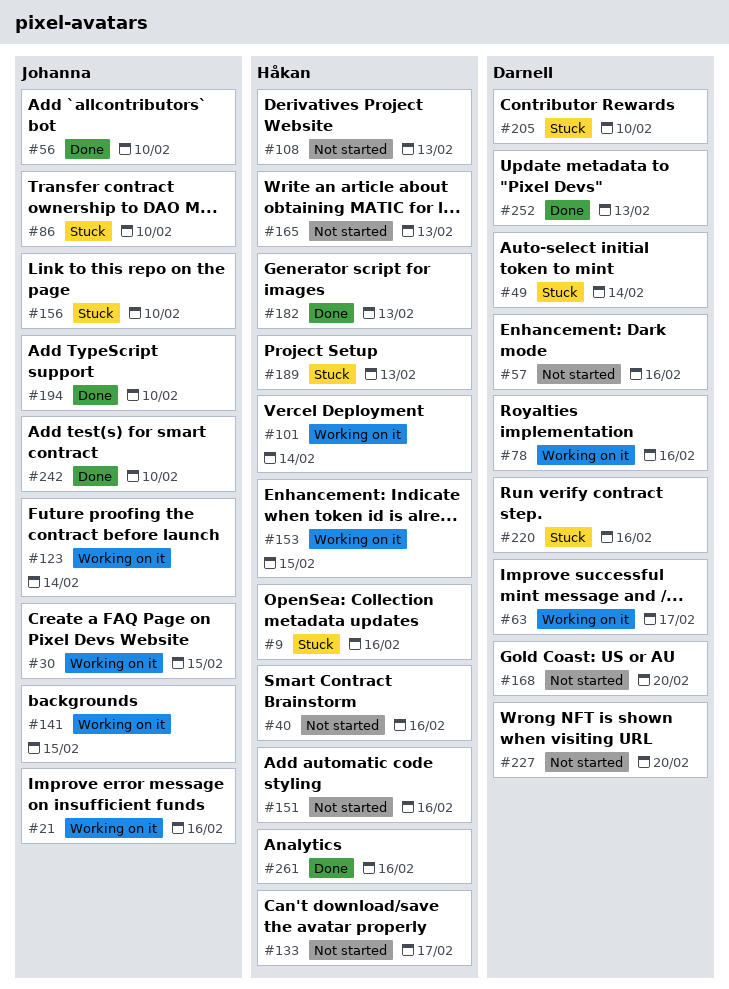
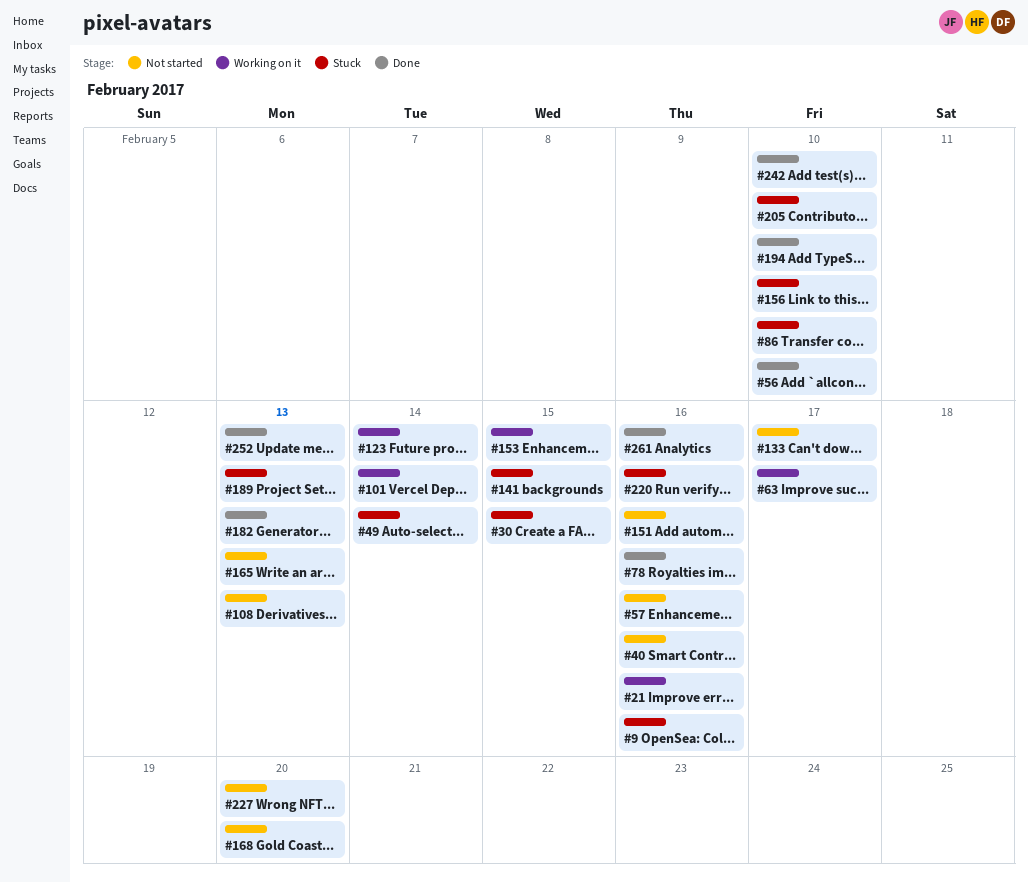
#30, status: Working on it -> Stuck
#78, status: Working on it -> Done
#141, status: Working on it -> Stuck

